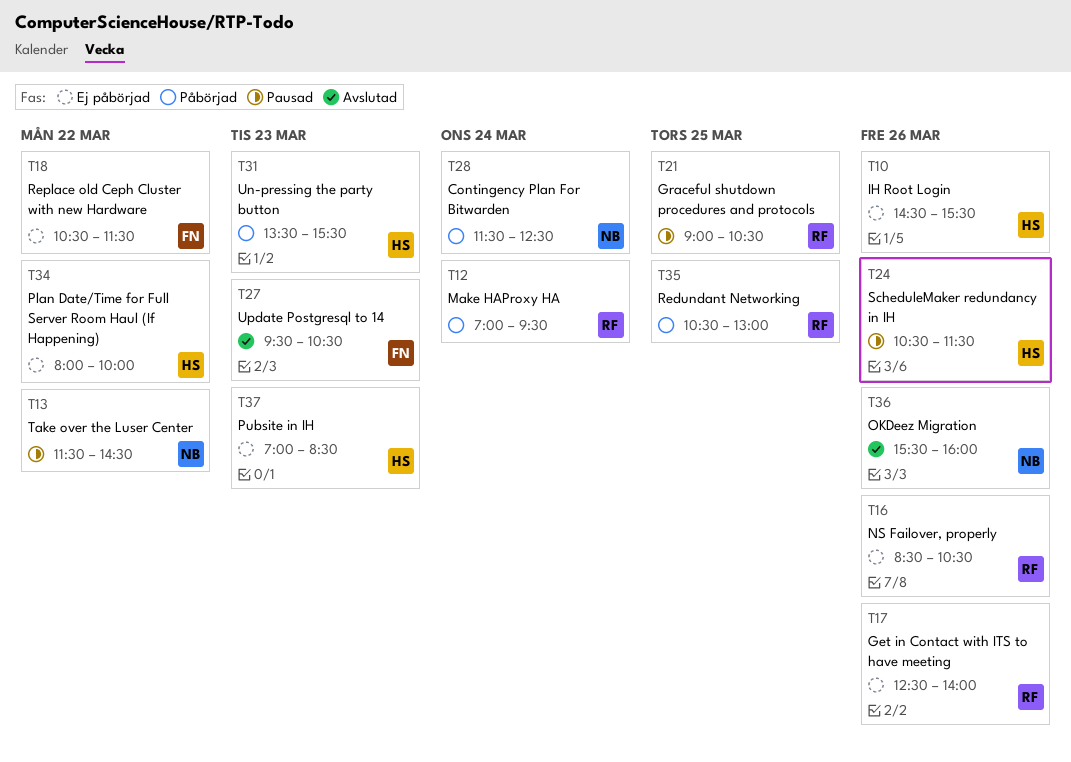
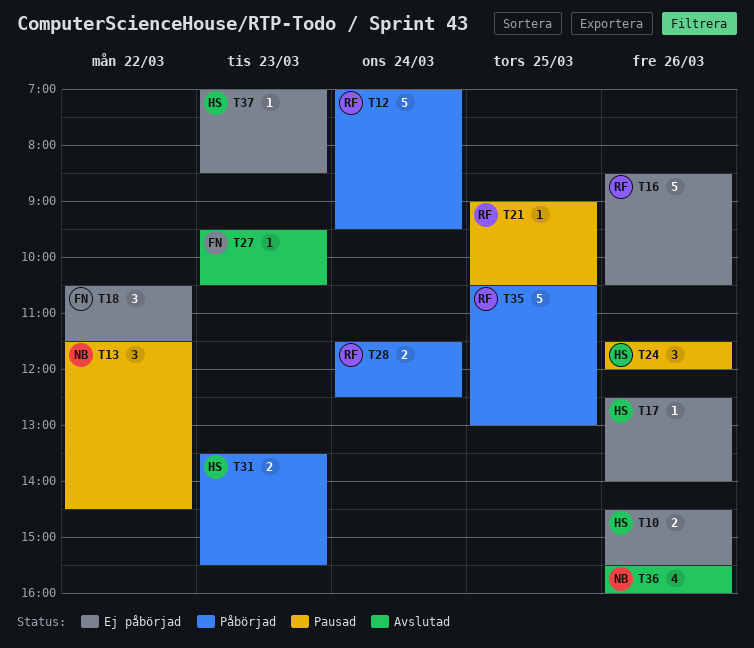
T17, owner: RF -> HS
T24, begins: 10:30 -> 11:30
T24, ends: 11:30 -> 12:00
T28, owner: NB -> RF
T34: present -> none

